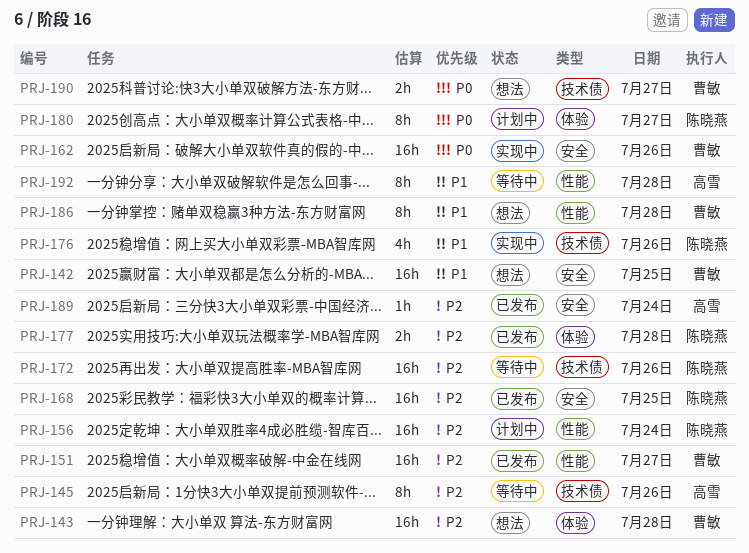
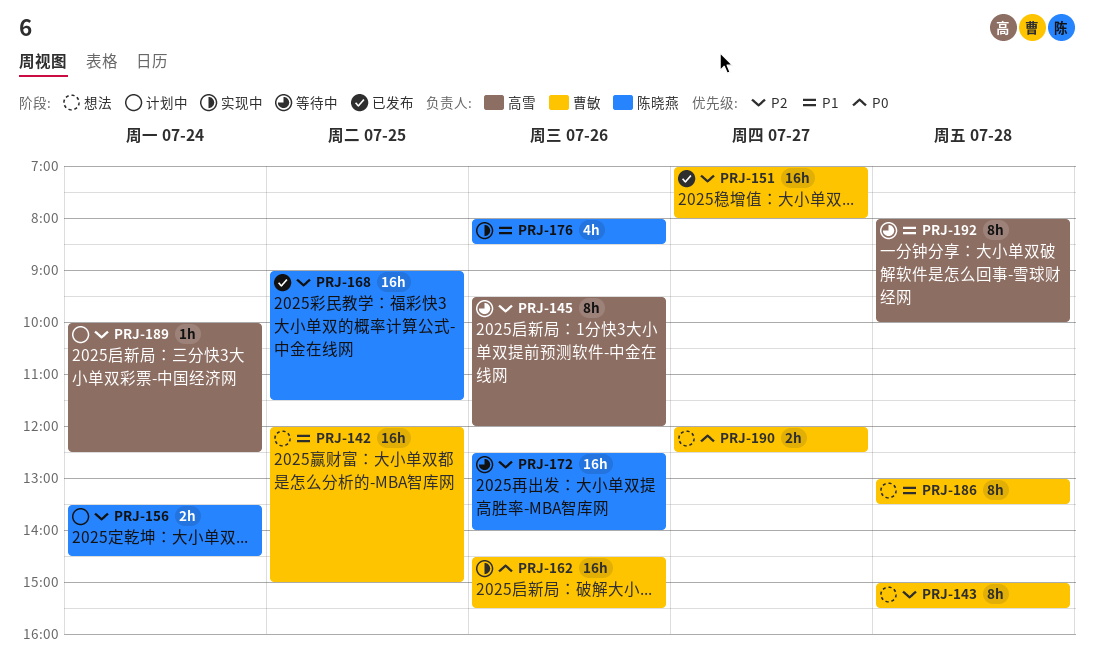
PRJ-143, estimate: 16h -> 8h
PRJ-156, estimate: 16h -> 2h
PRJ-177: present -> none
PRJ-180: present -> none
PRJ-189, status: 已发布 -> 计划中

